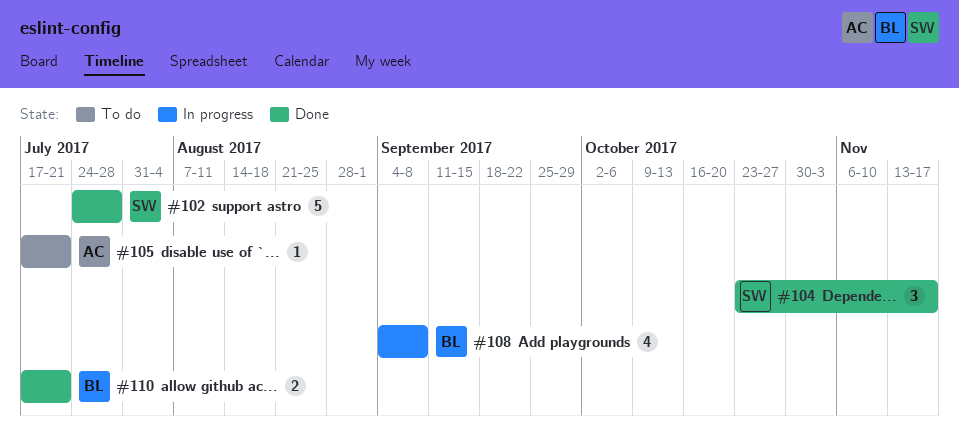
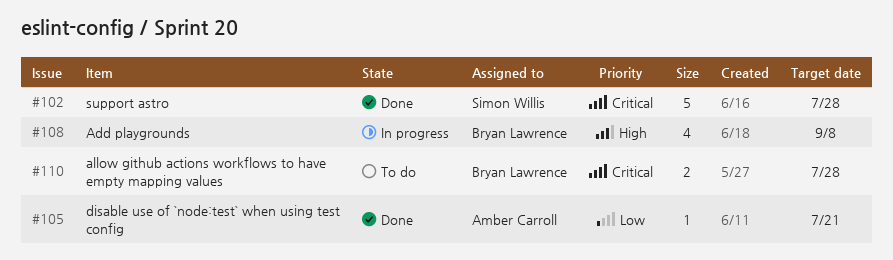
#104: present -> none
#105, status: To do -> Done
#110, status: Done -> To do
#110, due: Jul 21 -> Jul 28

